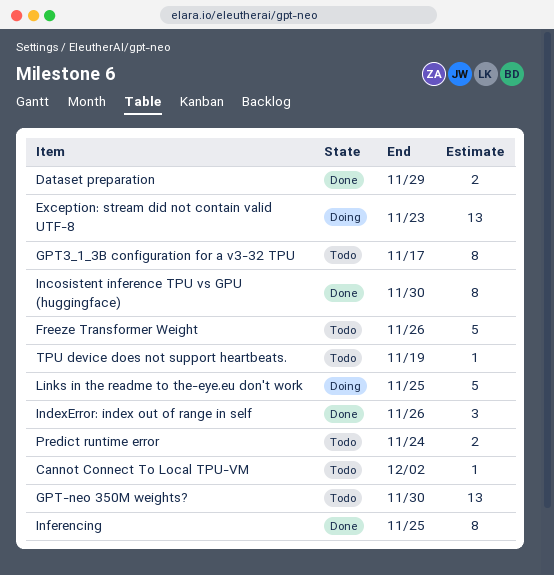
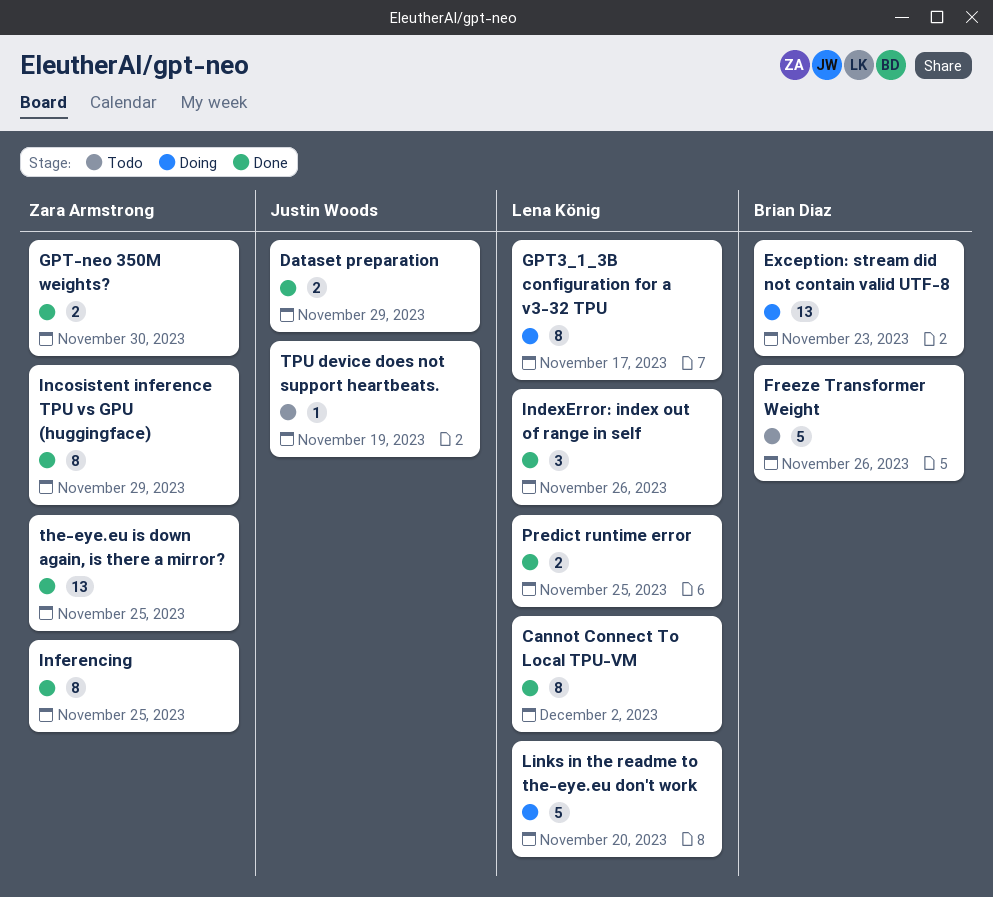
Cannot Connect To Local TPU-VM, status: Todo -> Done
Cannot Connect To Local TPU-VM, estimate: 1 -> 8
GPT-neo 350M weights?, status: Todo -> Done
GPT-neo 350M weights?, estimate: 13 -> 2
GPT3_1_3B configuration for a v3-32 TPU, status: Todo -> Doing
Incosistent inference TPU vs GPU (huggingface), due: Nov 30 -> Nov 29
Links in the readme to the-eye.eu don't work, due: Nov 25 -> Nov 20
Predict runtime error, status: Todo -> Done
Predict runtime error, due: Nov 24 -> Nov 25
the-eye.eu is down again, is there a mirror?: none -> present

